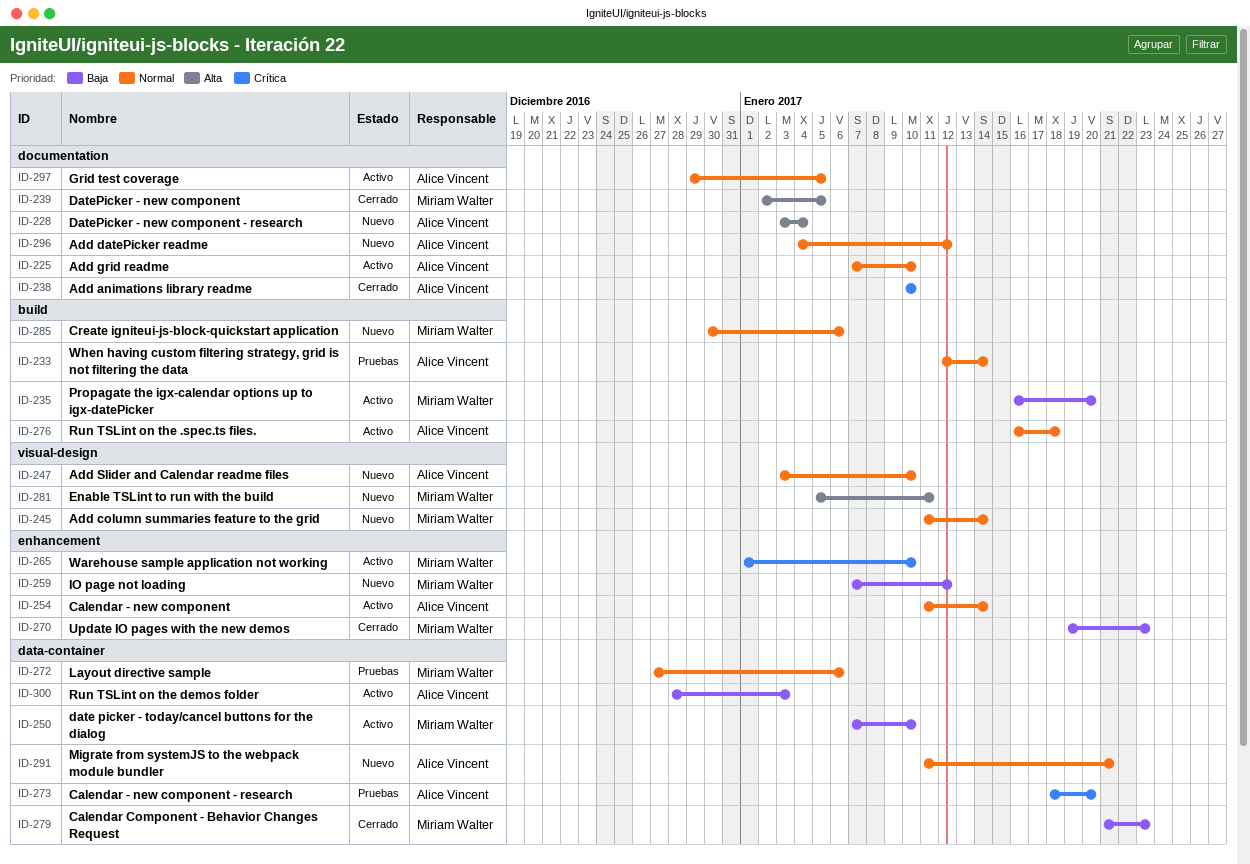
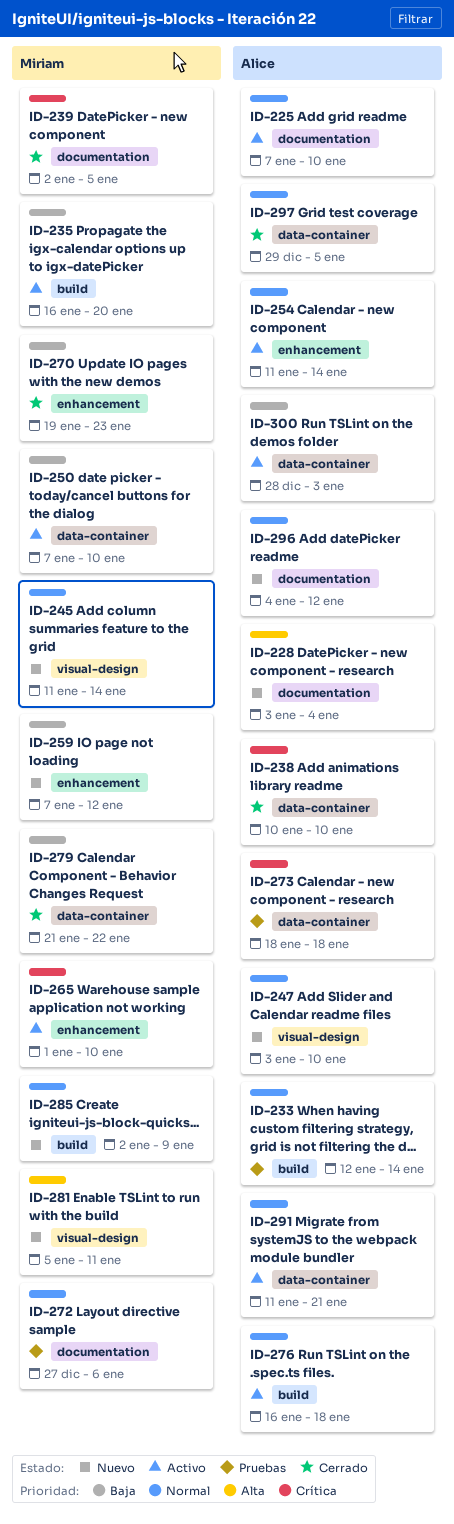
ID-238, label: documentation -> data-container
ID-239, priority: Alta -> Crítica
ID-272, label: data-container -> documentation
ID-273, due: Jan 20 -> Jan 18
ID-279, due: Jan 23 -> Jan 22
ID-285, start: Dec 30 -> Jan 2
ID-285, due: Jan 6 -> Jan 9
ID-291, status: Nuevo -> Activo
ID-297, status: Activo -> Cerrado
ID-297, label: documentation -> data-container

